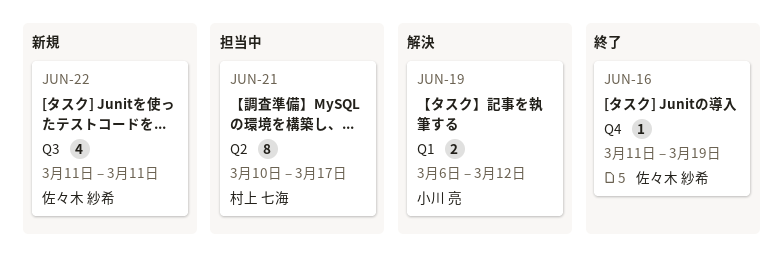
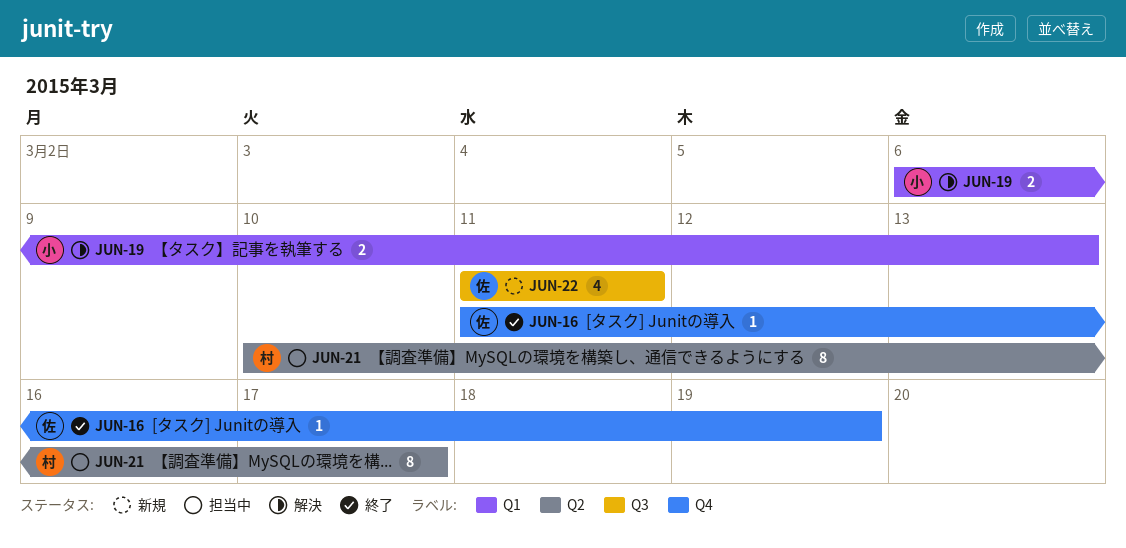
JUN-19, due: Mar 12 -> Mar 13

